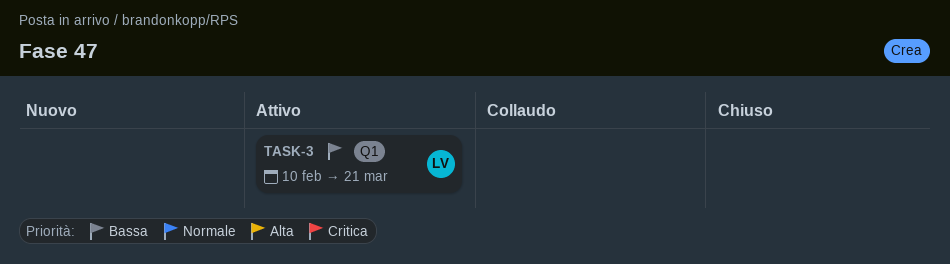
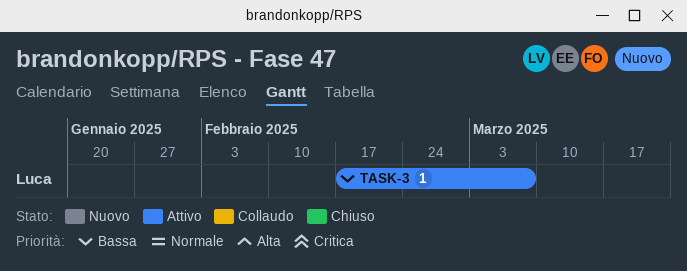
TASK-3, start: Feb 10 -> Feb 17
TASK-3, due: Mar 21 -> Mar 7

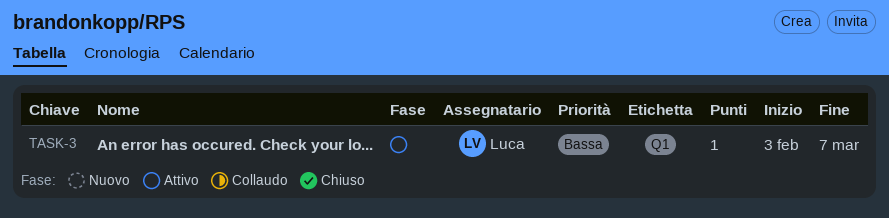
TASK-3, start: Feb 17 -> Feb 3

